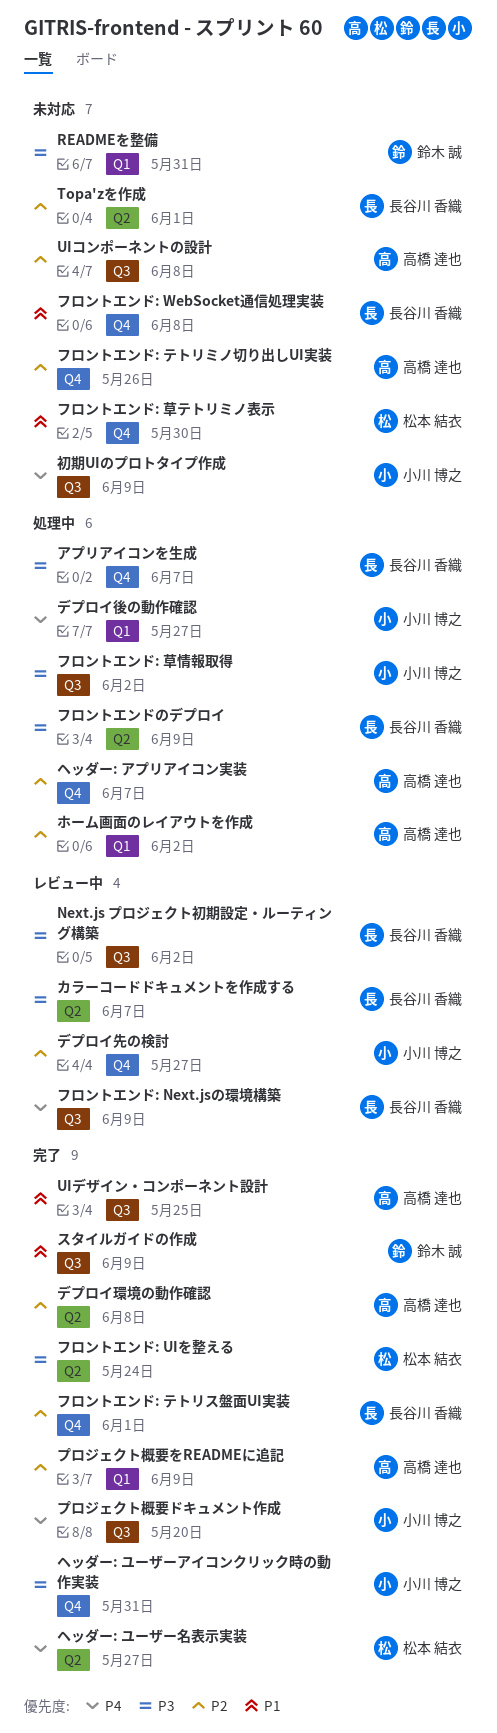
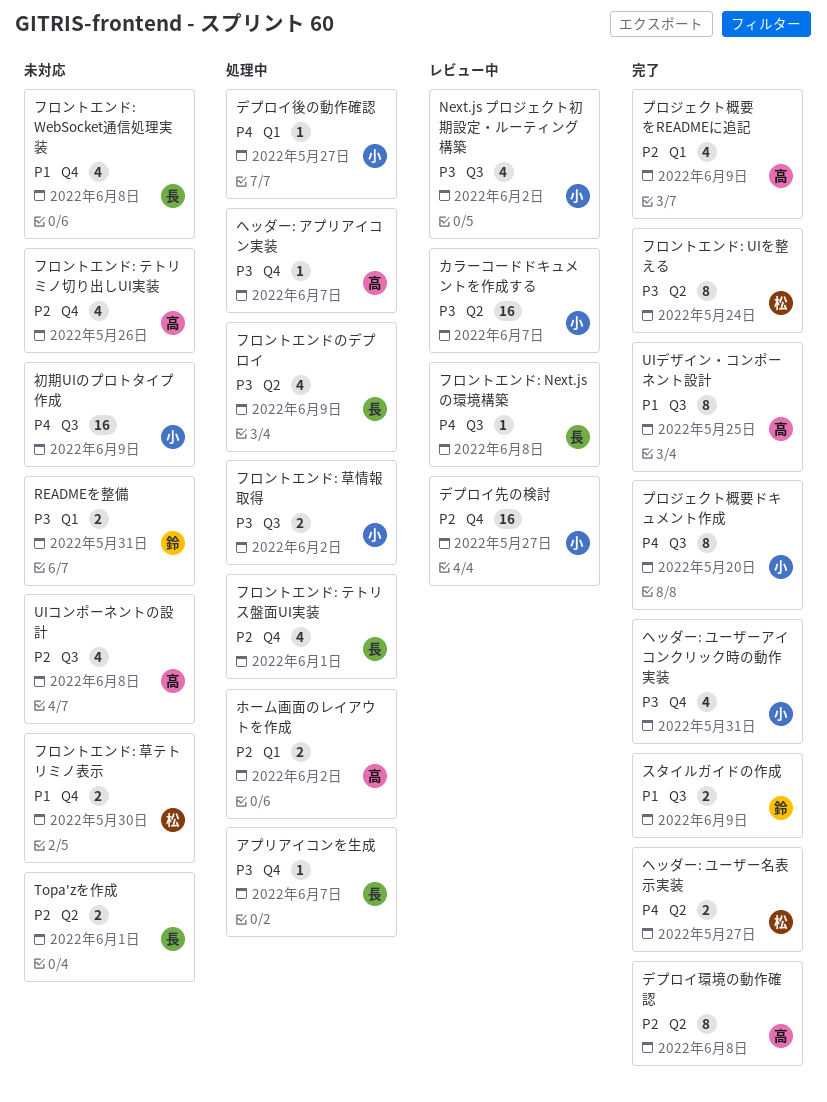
Next.js プロジェクト初期設定・ルーティング構築, owner: 長谷川 香織 -> 小川 博之
カラーコードドキュメントを作成する, owner: 長谷川 香織 -> 小川 博之
フロントエンド: Next.jsの環境構築, due: Jun 9 -> Jun 8
フロントエンド: テトリス盤面UI実装, status: 完了 -> 処理中
ヘッダー: アプリアイコン実装, priority: P2 -> P3

